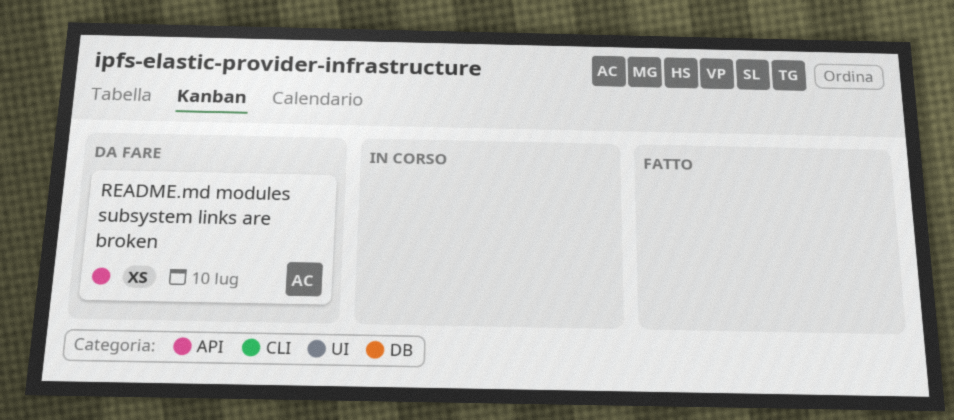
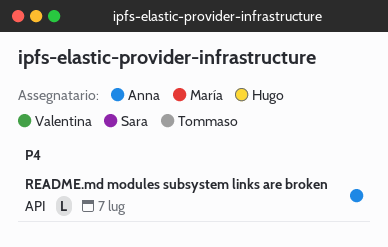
README.md modules subsystem links are broken, estimate: XS -> L
README.md modules subsystem links are broken, due: Jul 10 -> Jul 7

